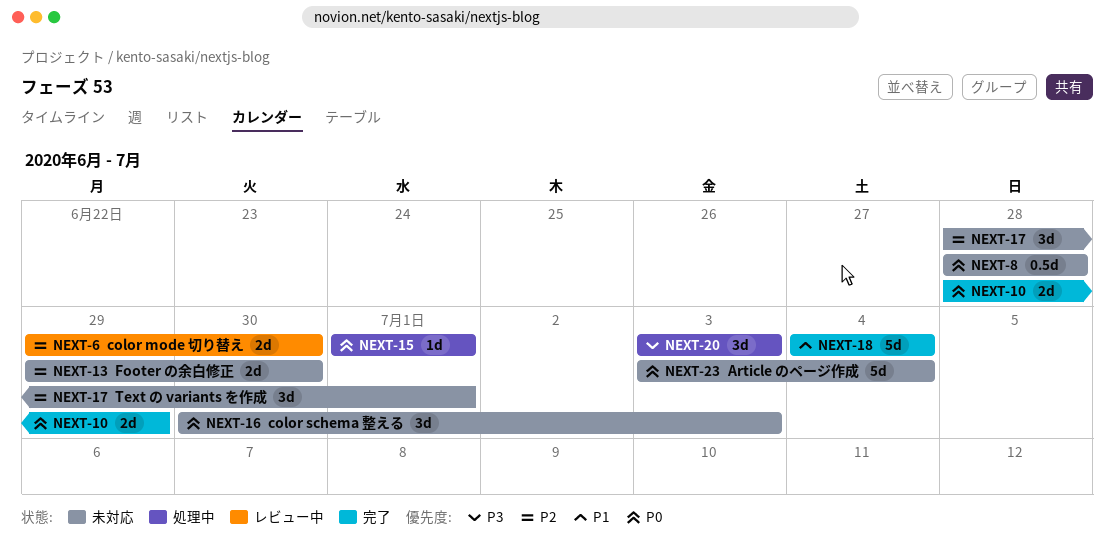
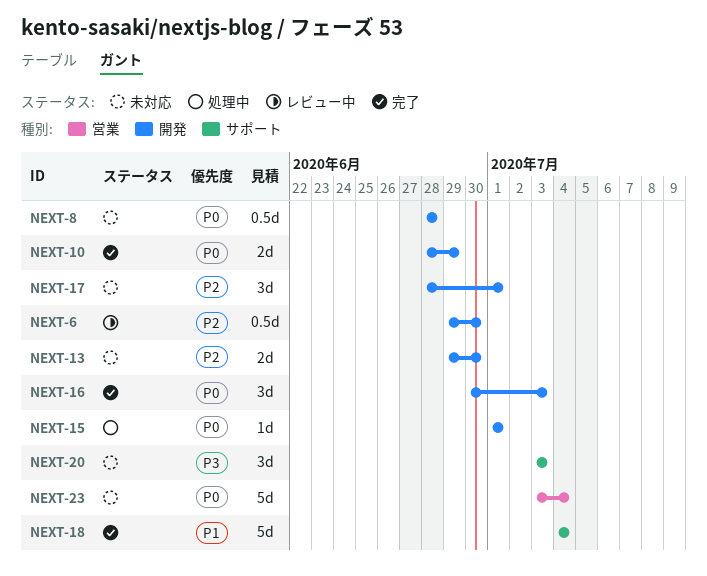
NEXT-6, estimate: 2d -> 0.5d
NEXT-16, status: 未対応 -> 完了
NEXT-20, status: 処理中 -> 未対応

